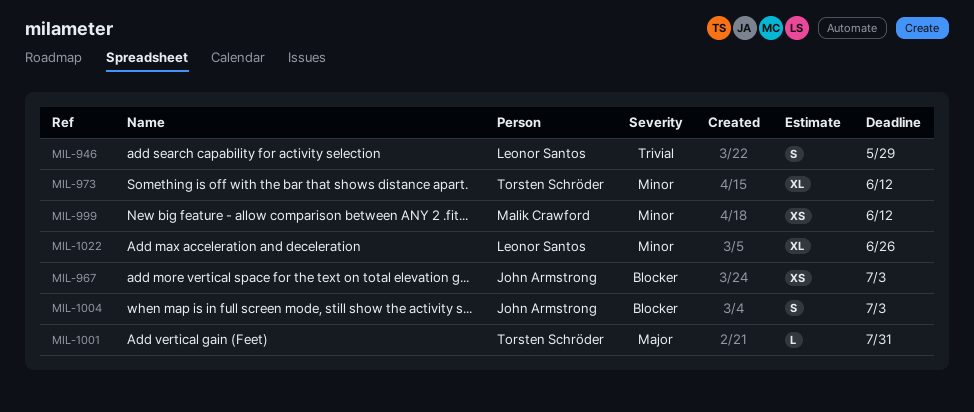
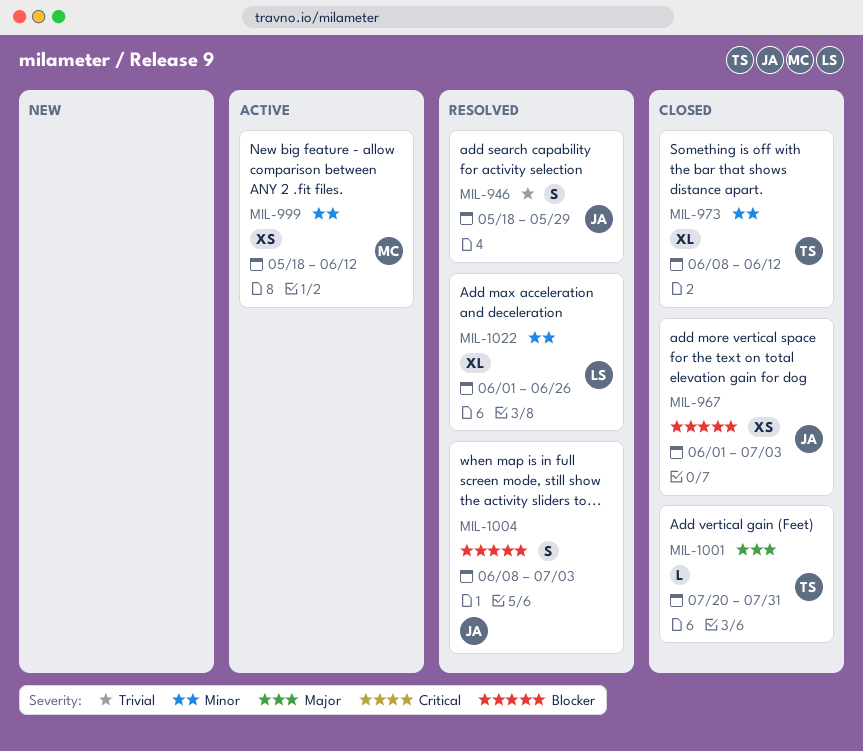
MIL-946, owner: Leonor Santos -> John Armstrong

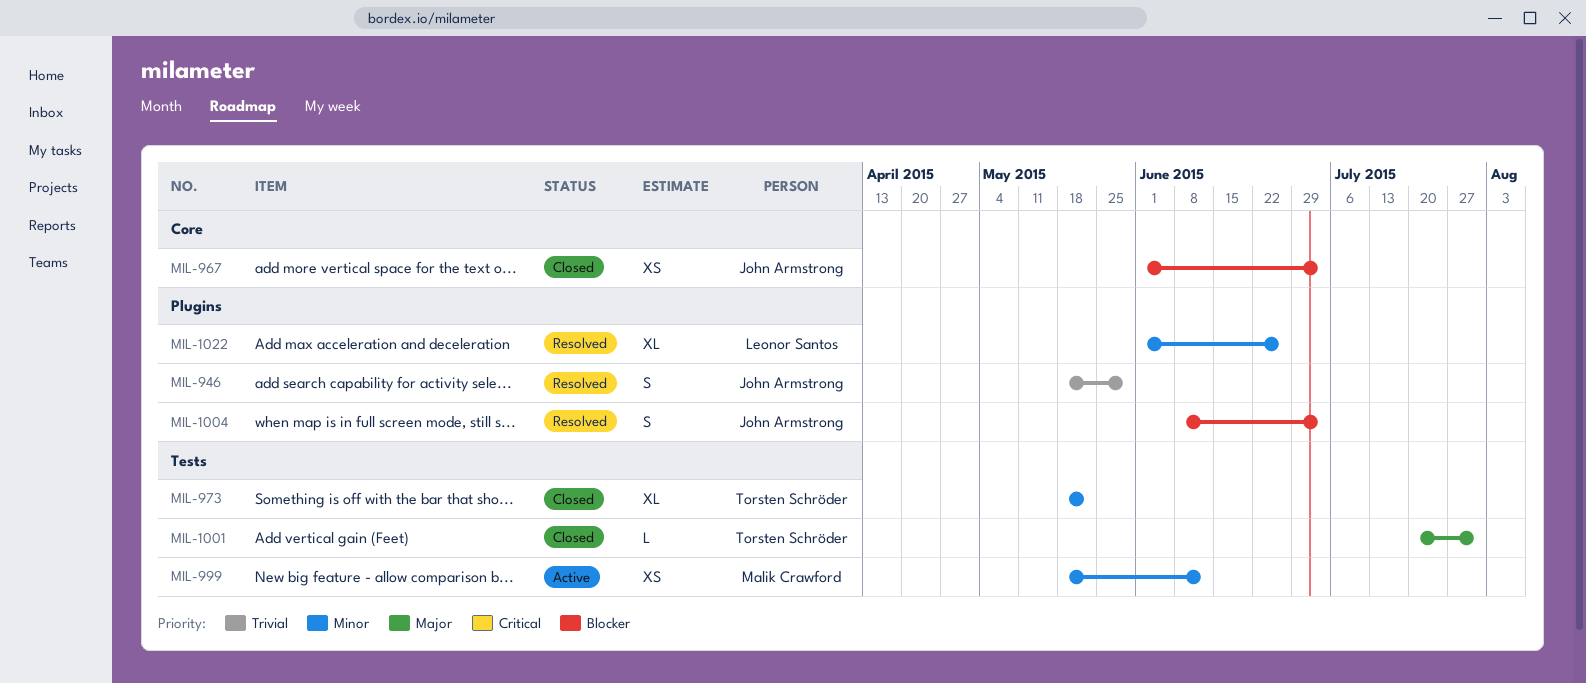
MIL-973, start: Jun 8 -> May 18
MIL-973, due: Jun 12 -> May 22

